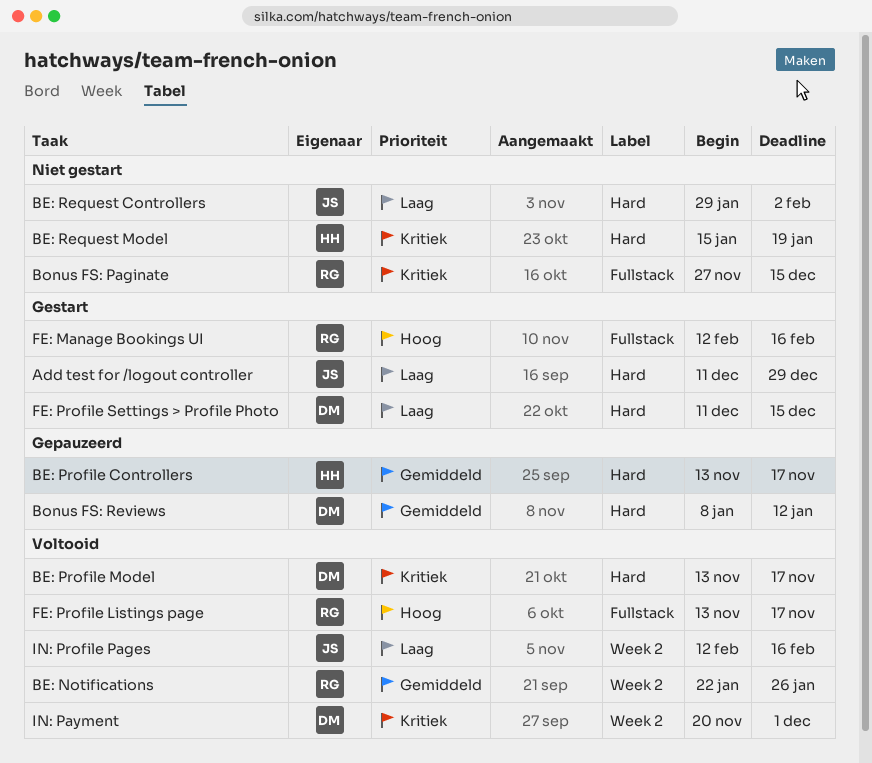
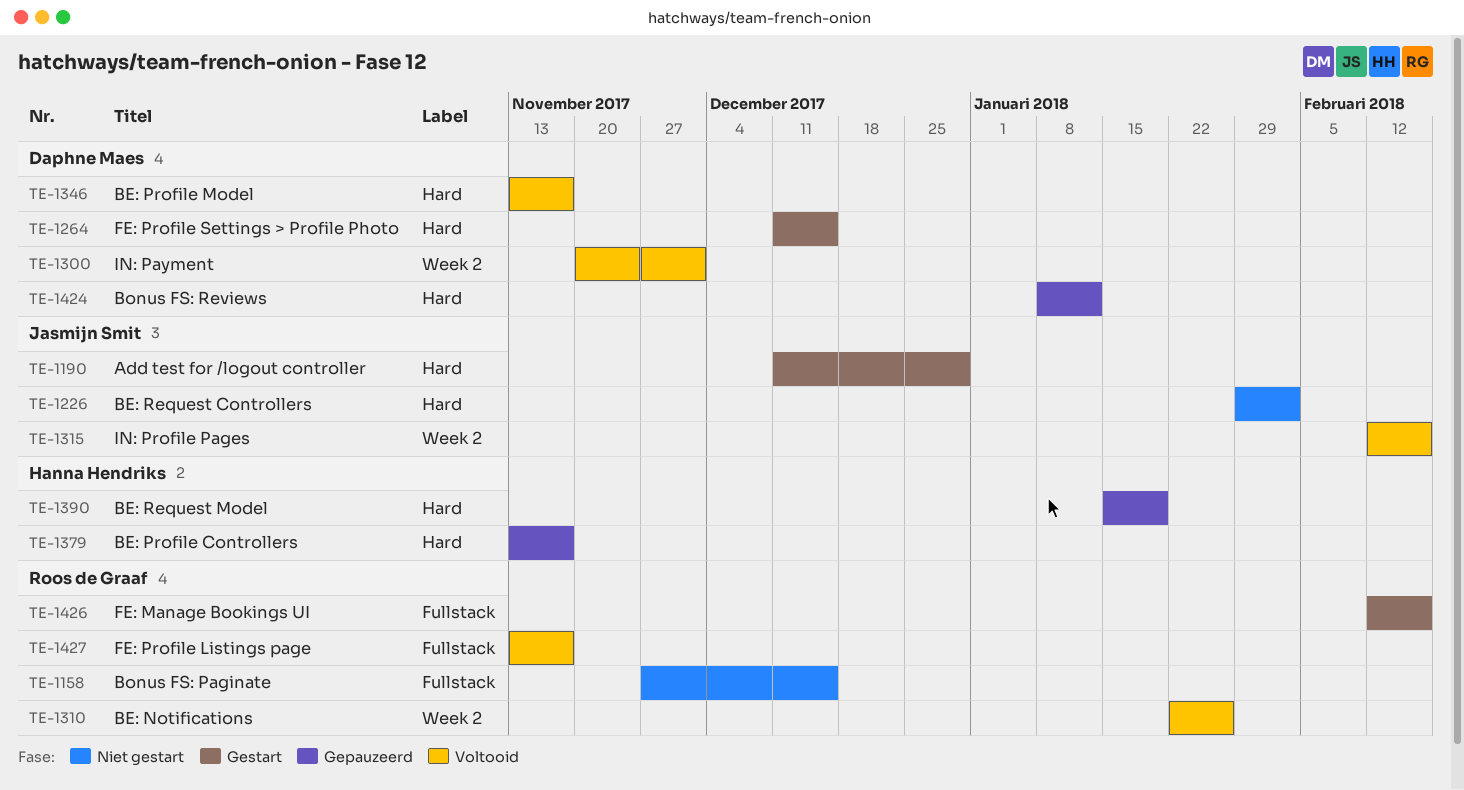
BE: Request Model, status: Niet gestart -> Gepauzeerd

